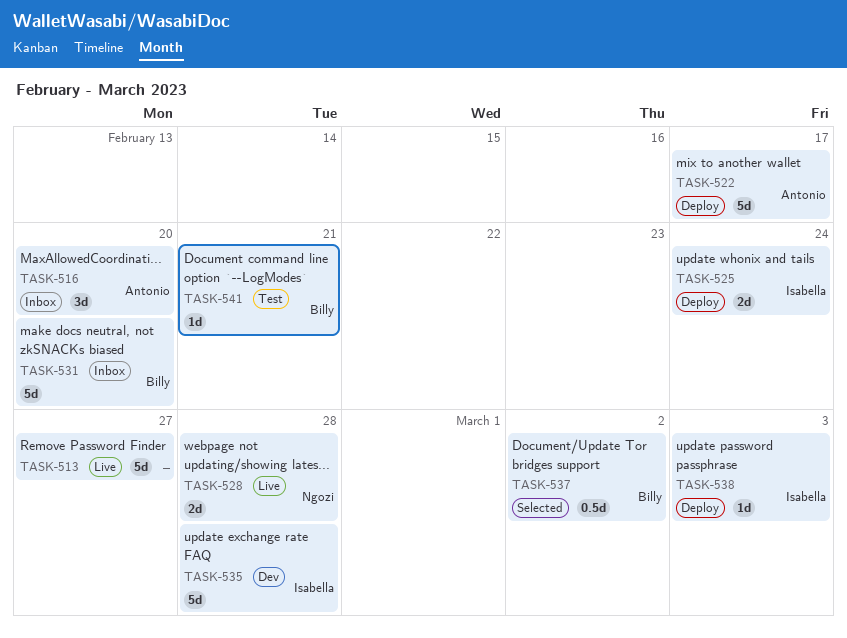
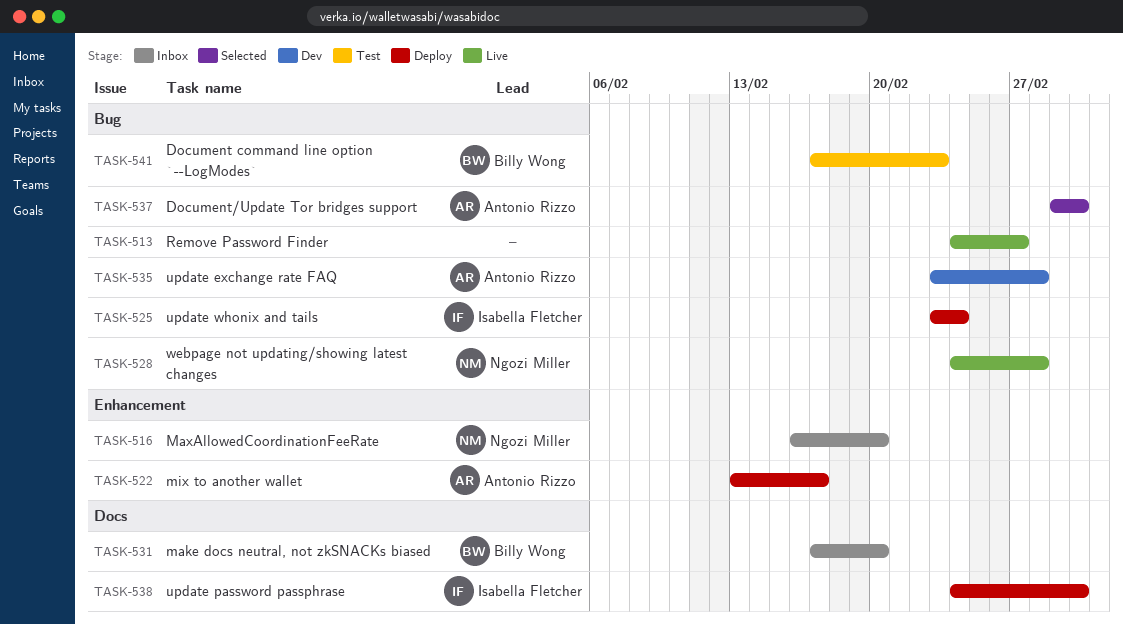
TASK-516, owner: Antonio Rizzo -> Ngozi Miller
TASK-535, owner: Isabella Fletcher -> Antonio Rizzo
TASK-537, owner: Billy Wong -> Antonio Rizzo
TASK-538, due: Mar 3 -> Mar 2
TASK-541, due: Feb 21 -> Feb 23

